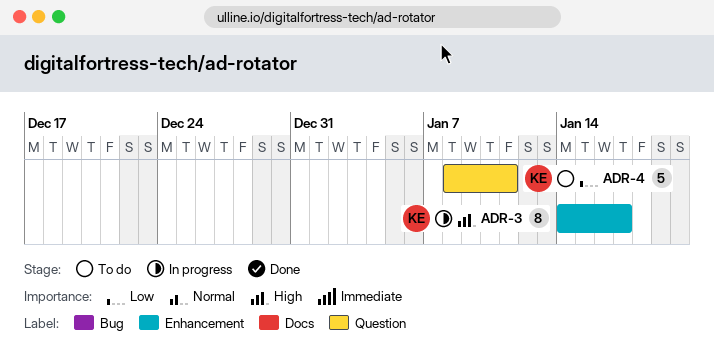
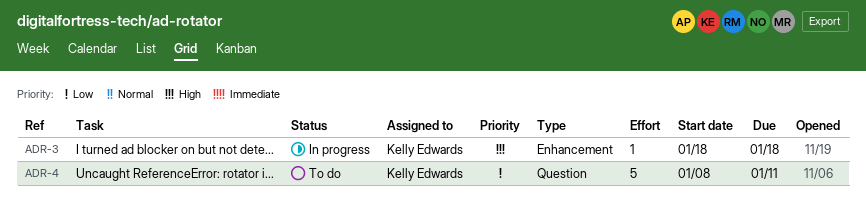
ADR-3, estimate: 8 -> 1
ADR-3, start: Jan 14 -> Jan 18
ADR-3, due: Jan 17 -> Jan 18

